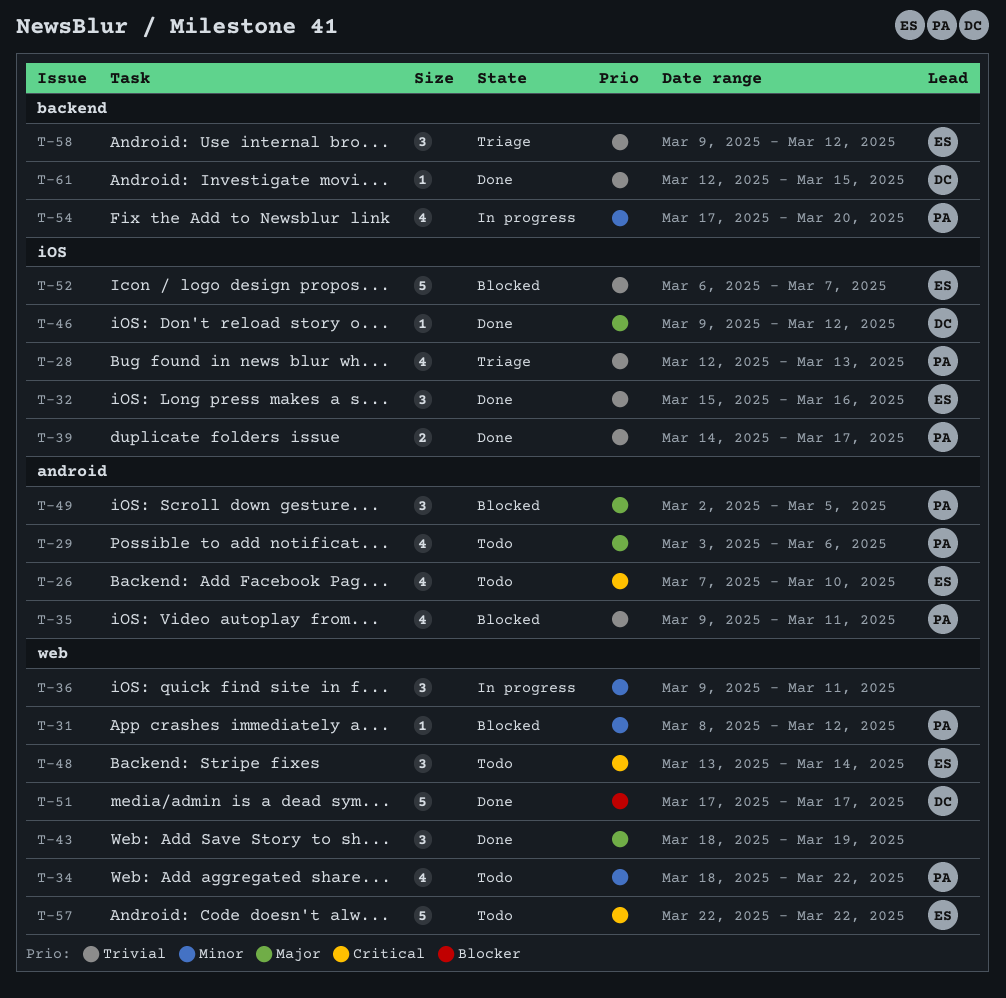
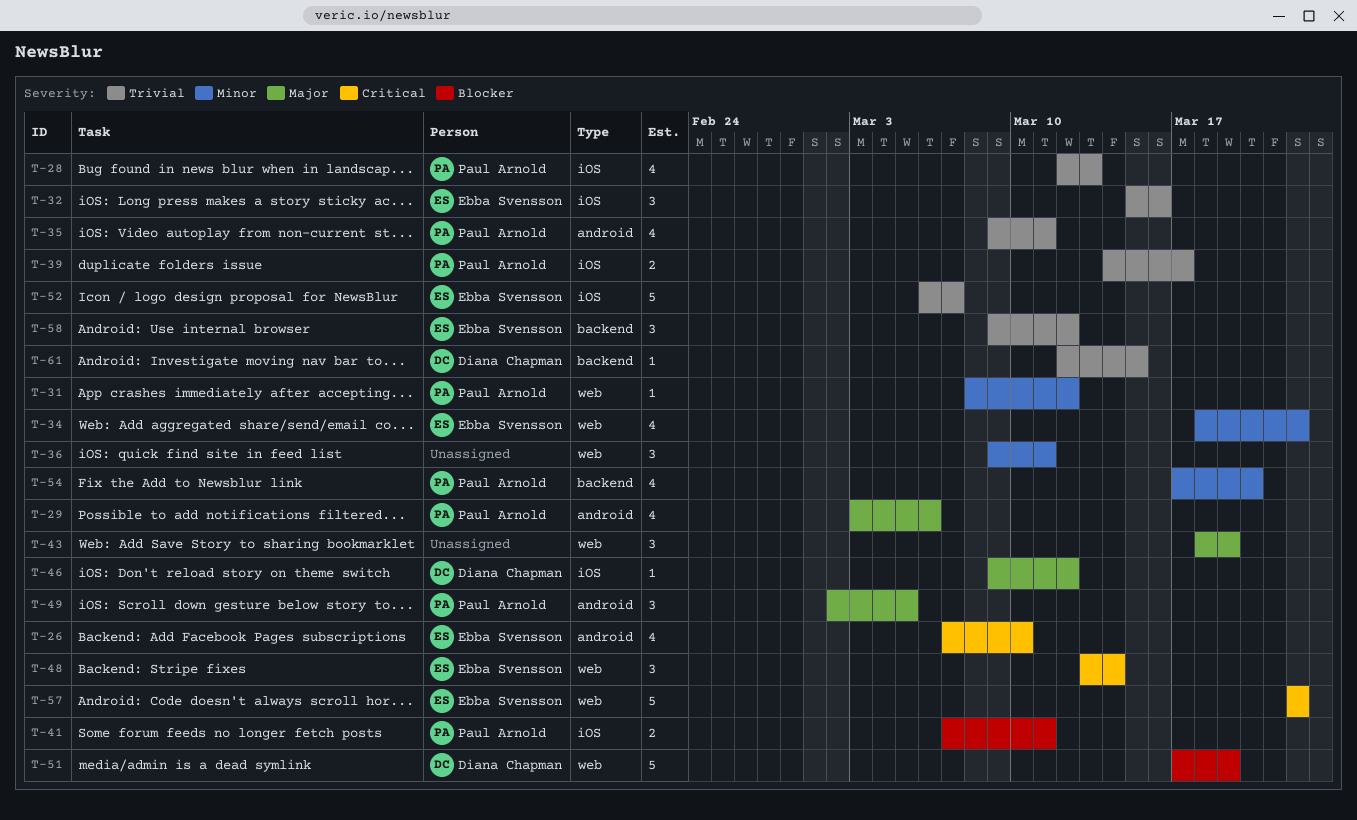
T-34, owner: Paul Arnold -> Ebba Svensson
T-41: none -> present
T-51, due: Mar 17 -> Mar 19

